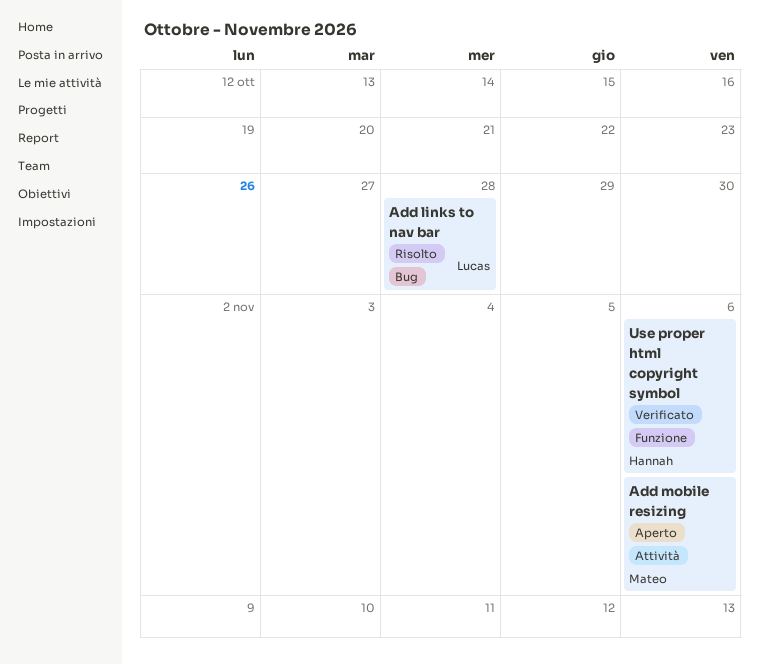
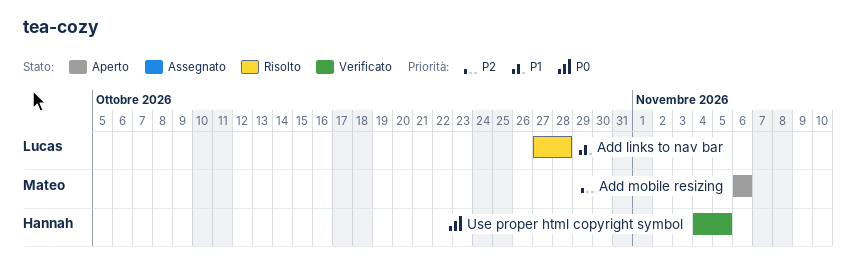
Use proper html copyright symbol, due: Nov 6 -> Nov 5

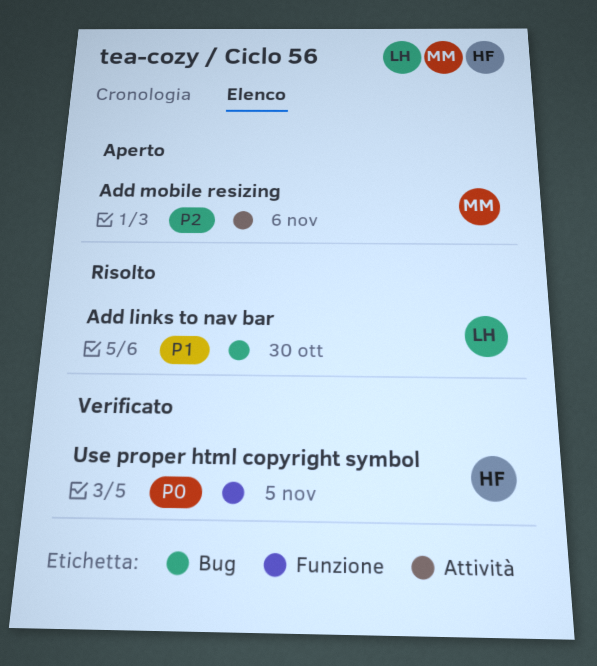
Add links to nav bar, due: Oct 28 -> Oct 30

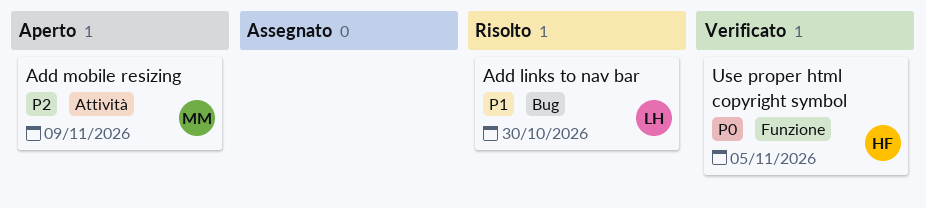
Add mobile resizing, due: Nov 6 -> Nov 9

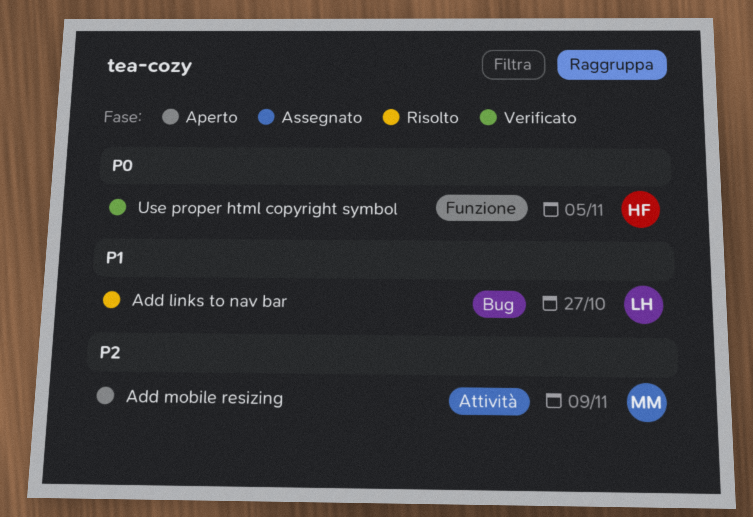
Add links to nav bar, due: Oct 30 -> Oct 27

